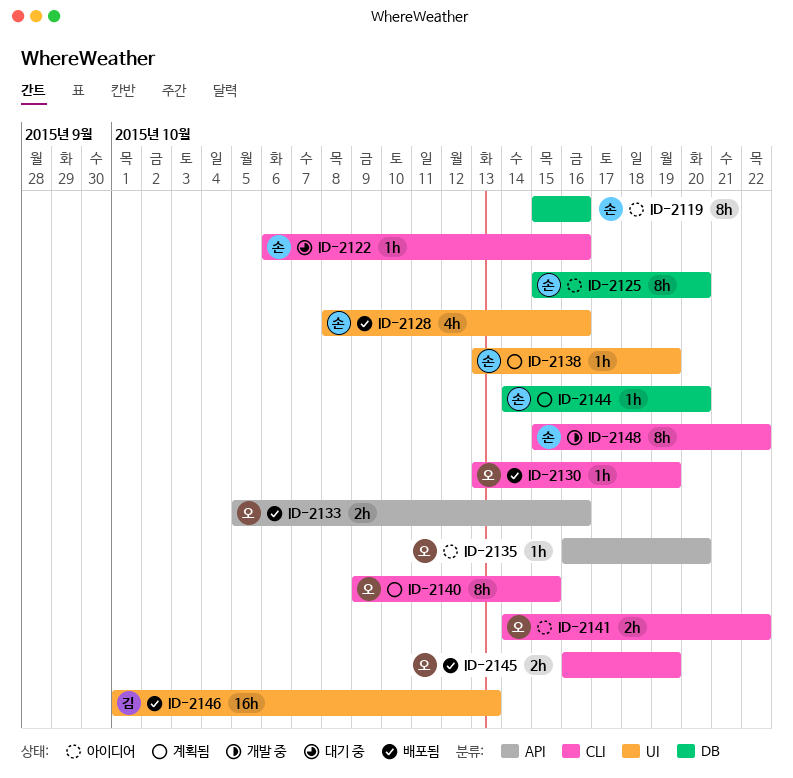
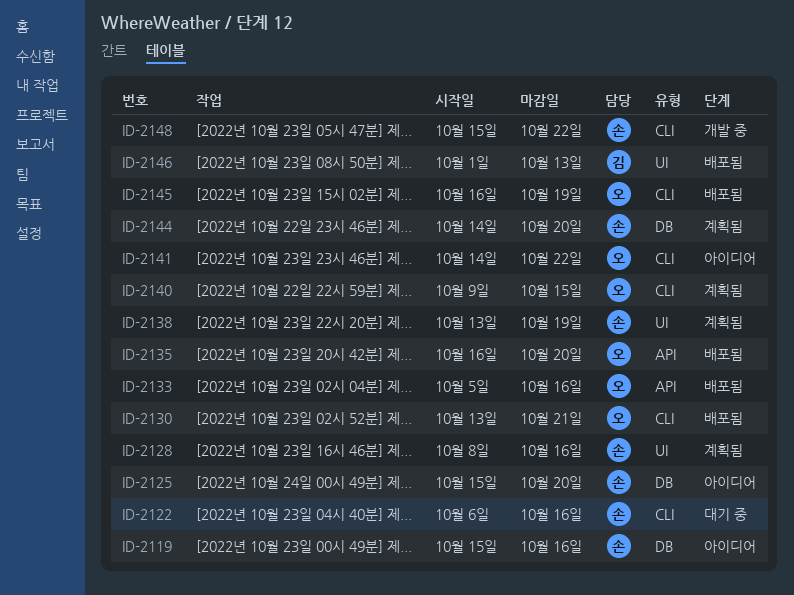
ID-2128, status: 배포됨 -> 계획됨
ID-2130, due: Oct 19 -> Oct 21
ID-2135, status: 아이디어 -> 배포됨

